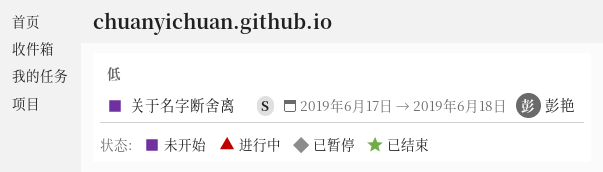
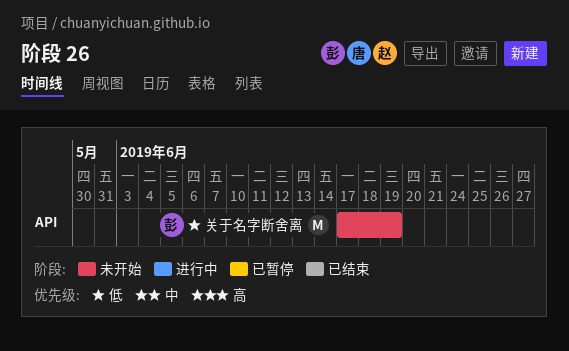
关于名字断舍离, estimate: S -> M
关于名字断舍离, due: Jun 18 -> Jun 19

